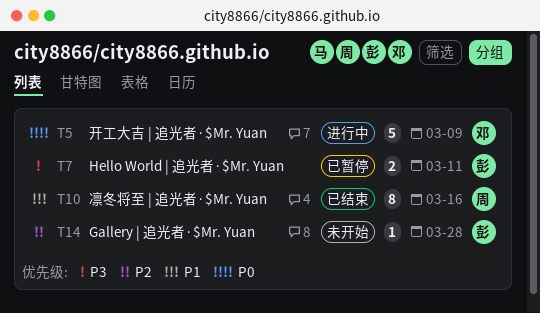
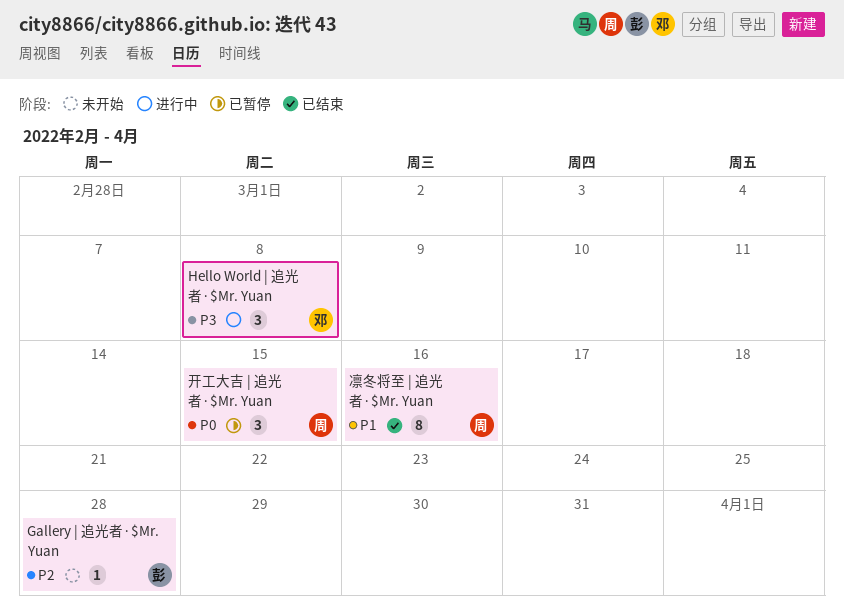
Hello World | 追光者·$Mr. Yuan, status: 已暂停 -> 进行中
Hello World | 追光者·$Mr. Yuan, owner: 彭 -> 邓
Hello World | 追光者·$Mr. Yuan, estimate: 2 -> 3
Hello World | 追光者·$Mr. Yuan, due: Mar 11 -> Mar 8
开工大吉 | 追光者·$Mr. Yuan, status: 进行中 -> 已暂停
开工大吉 | 追光者·$Mr. Yuan, owner: 邓 -> 周
开工大吉 | 追光者·$Mr. Yuan, estimate: 5 -> 3
开工大吉 | 追光者·$Mr. Yuan, due: Mar 9 -> Mar 15

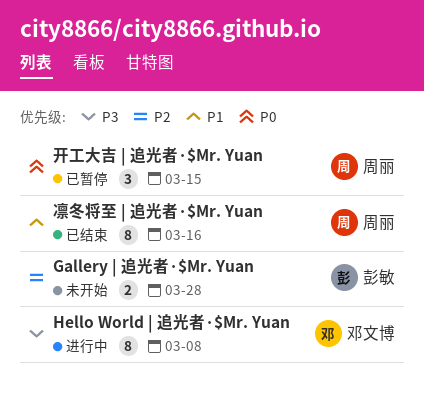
Gallery | 追光者·$Mr. Yuan, estimate: 1 -> 2
Hello World | 追光者·$Mr. Yuan, estimate: 3 -> 8

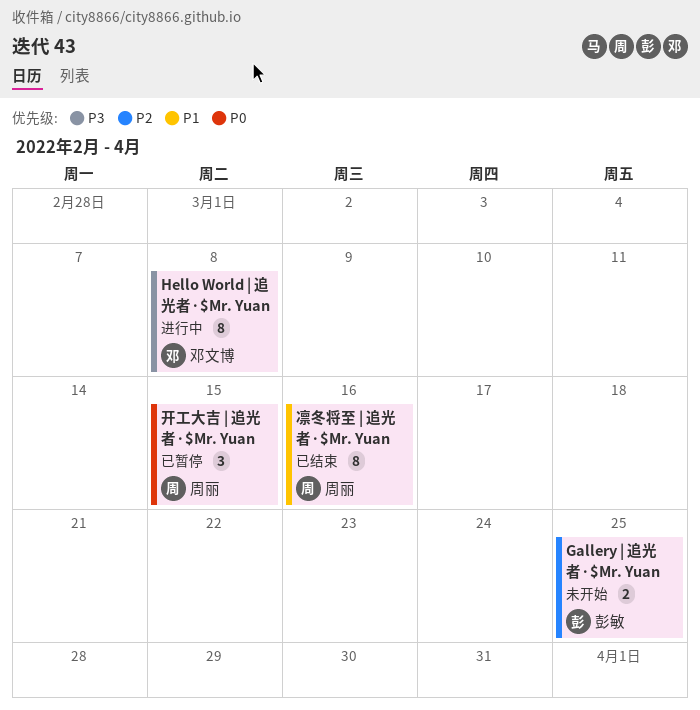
Gallery | 追光者·$Mr. Yuan, due: Mar 28 -> Mar 25

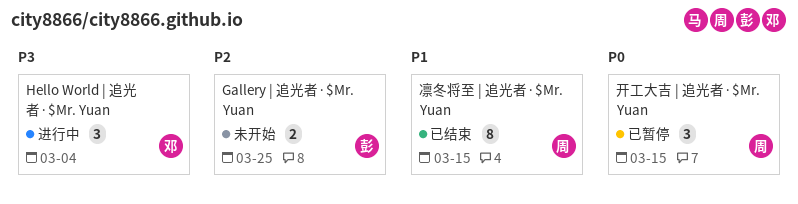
Hello World | 追光者·$Mr. Yuan, estimate: 8 -> 3
Hello World | 追光者·$Mr. Yuan, due: Mar 8 -> Mar 4
凛冬将至 | 追光者·$Mr. Yuan, due: Mar 16 -> Mar 15

